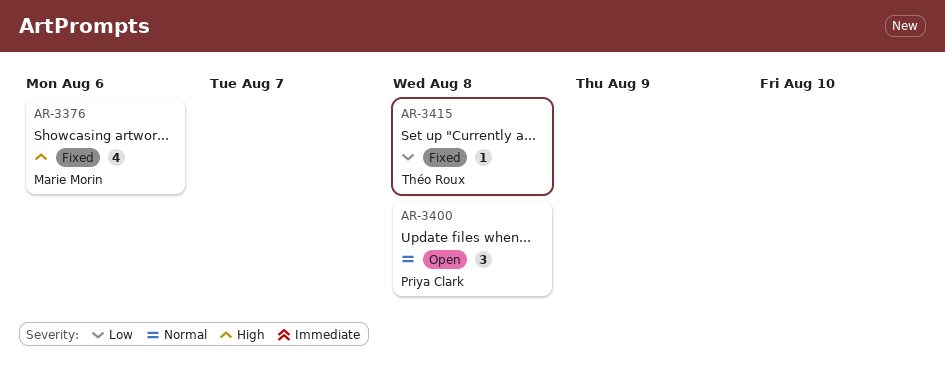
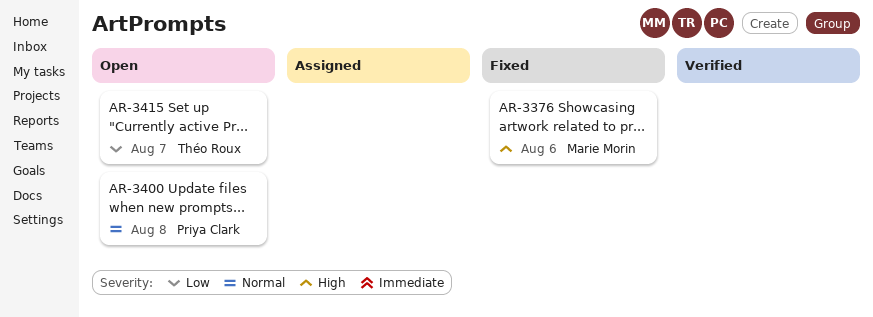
AR-3415, status: Fixed -> Open
AR-3415, due: Aug 8 -> Aug 7

